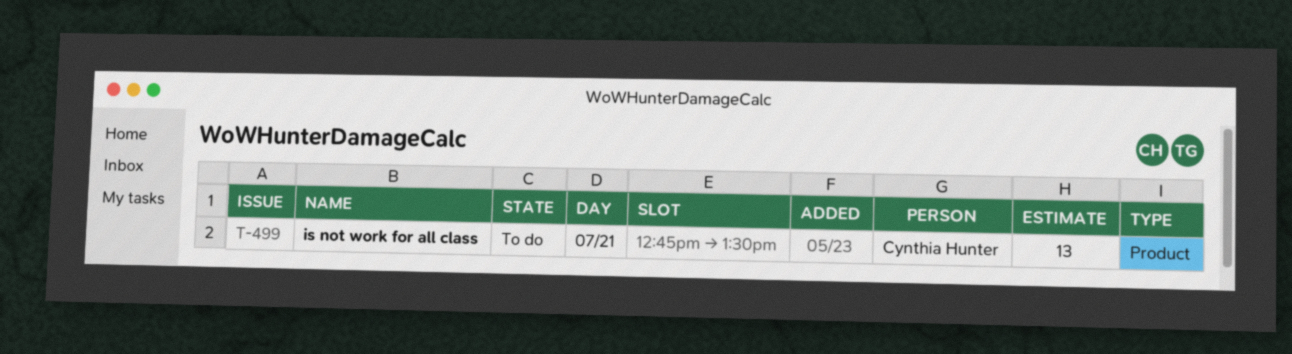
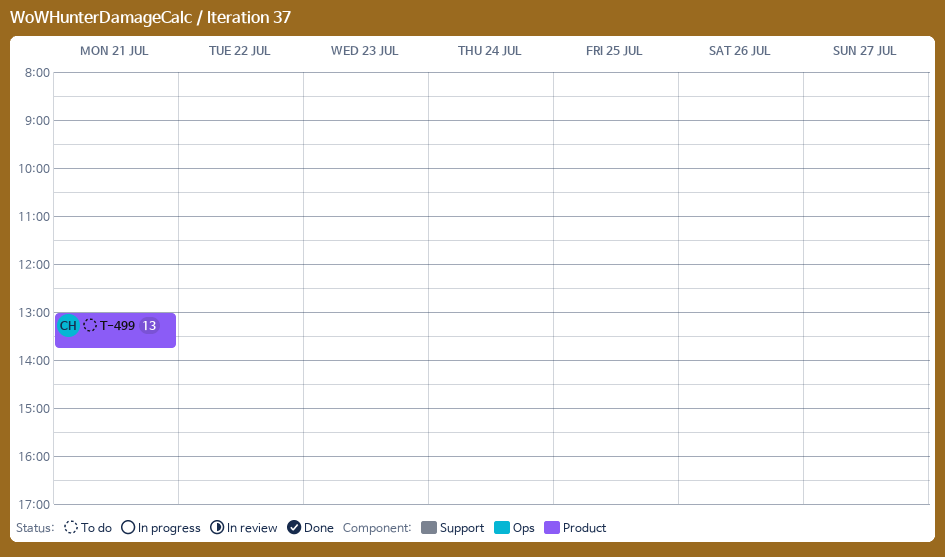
T-499, begins: 12:45 -> 13:00
T-499, ends: 13:30 -> 13:45

